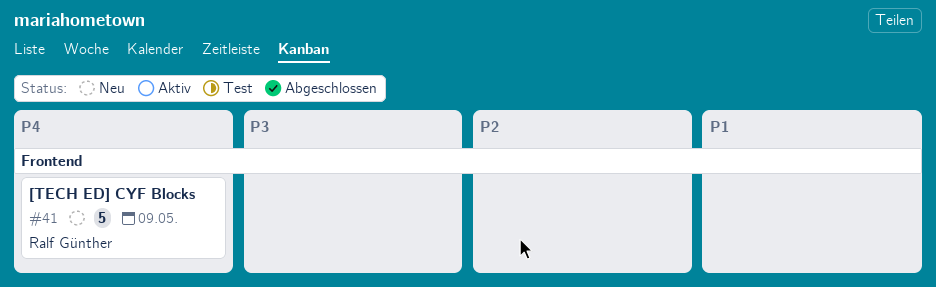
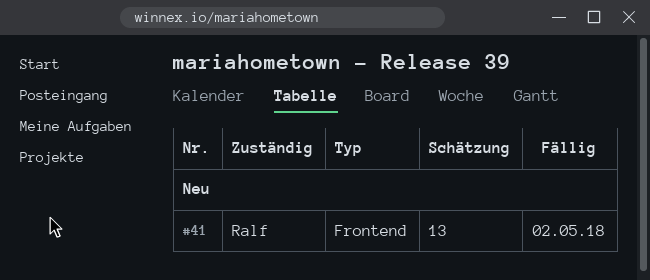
#41, estimate: 5 -> 13
#41, due: May 9 -> May 2

